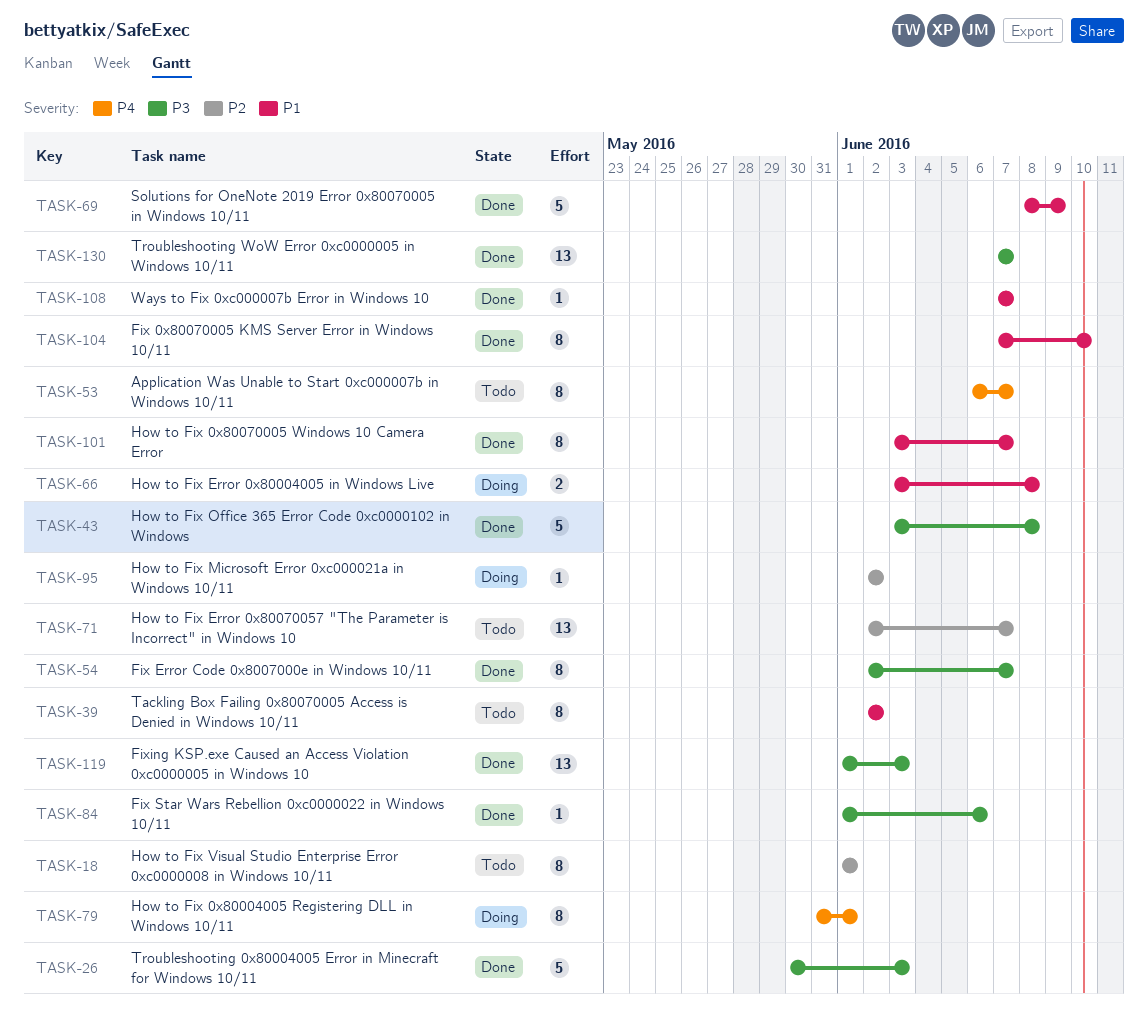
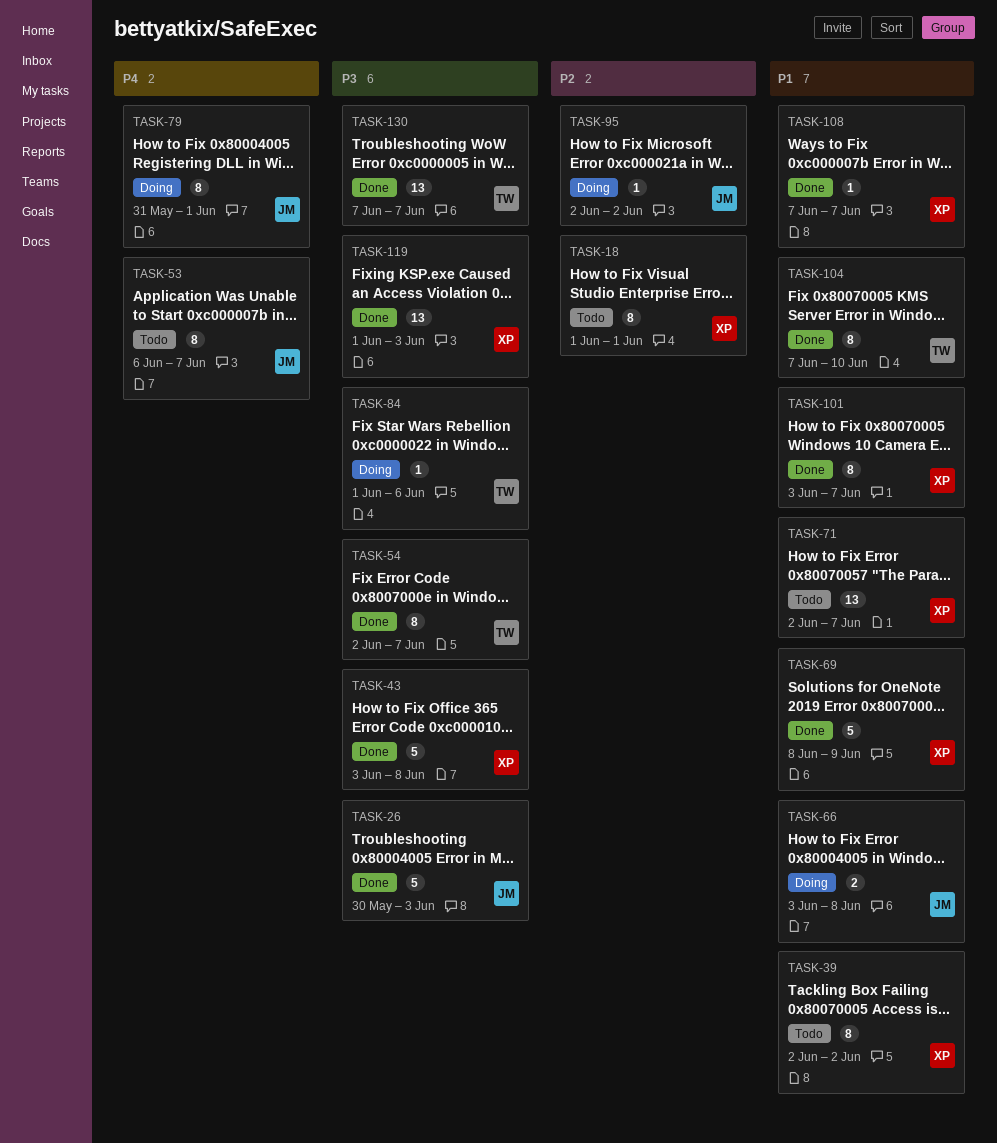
TASK-71, priority: P2 -> P1
TASK-84, status: Done -> Doing

